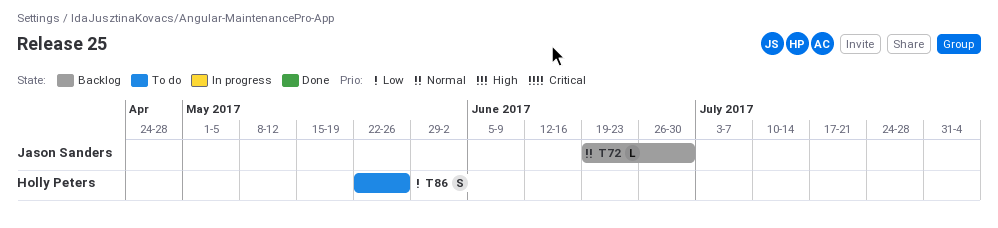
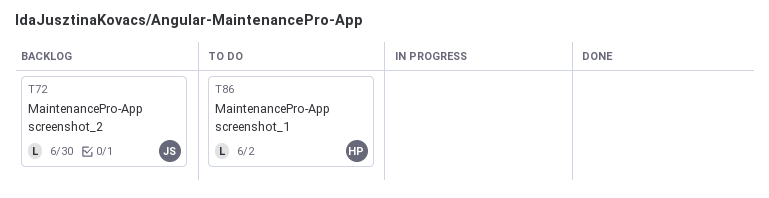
T86, estimate: S -> L
T86, due: May 26 -> Jun 2

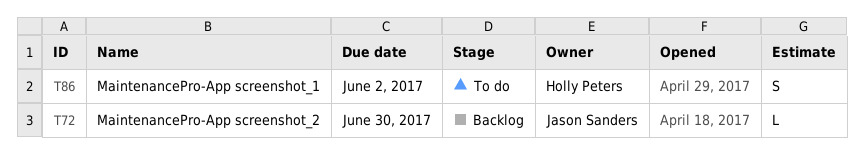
T86, estimate: L -> S

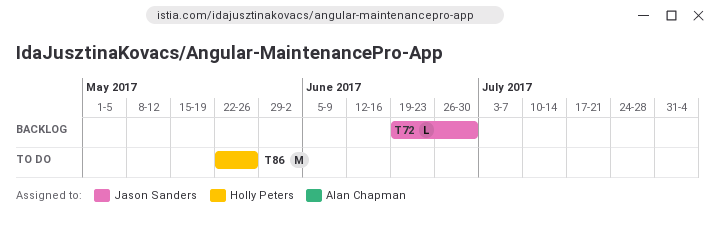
T86, estimate: S -> M
T86, due: Jun 2 -> May 26

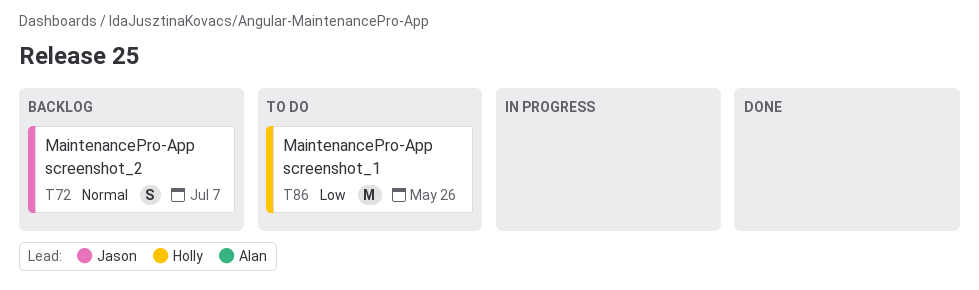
T72, estimate: L -> S
T72, due: Jun 30 -> Jul 7

